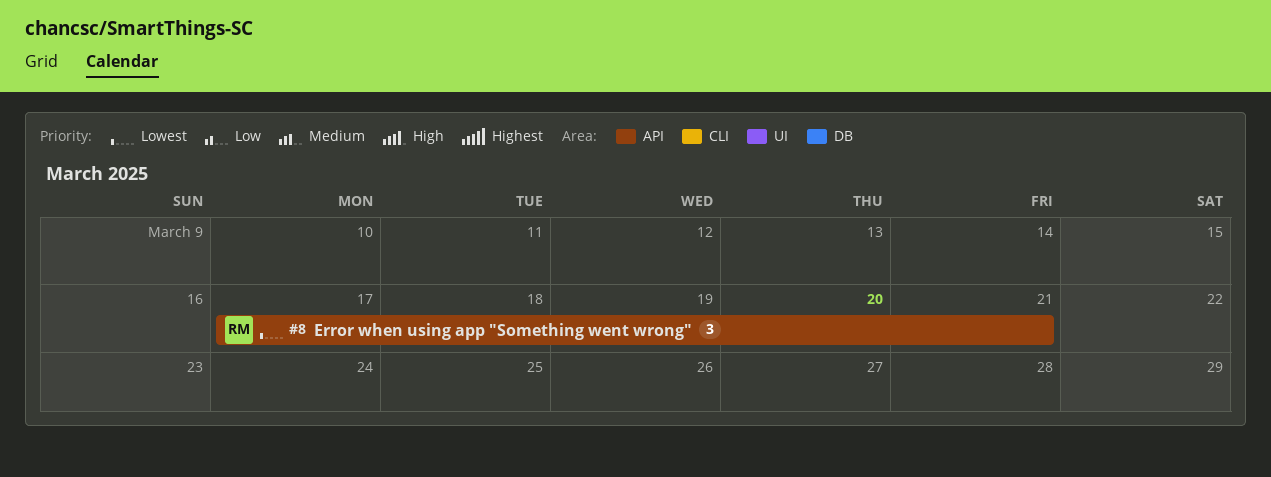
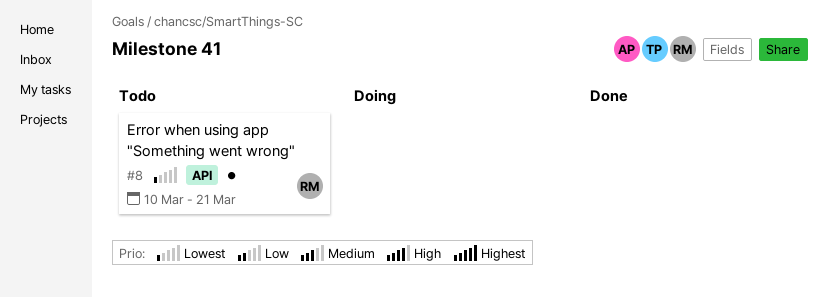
#8, estimate: 3 -> 1
#8, start: Mar 17 -> Mar 10

